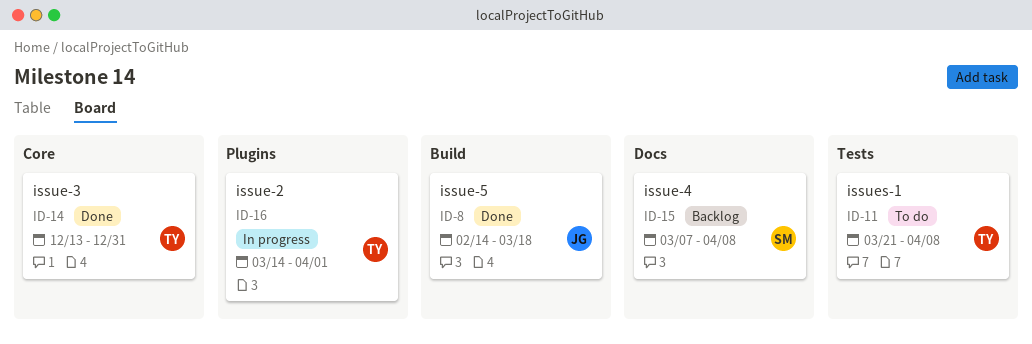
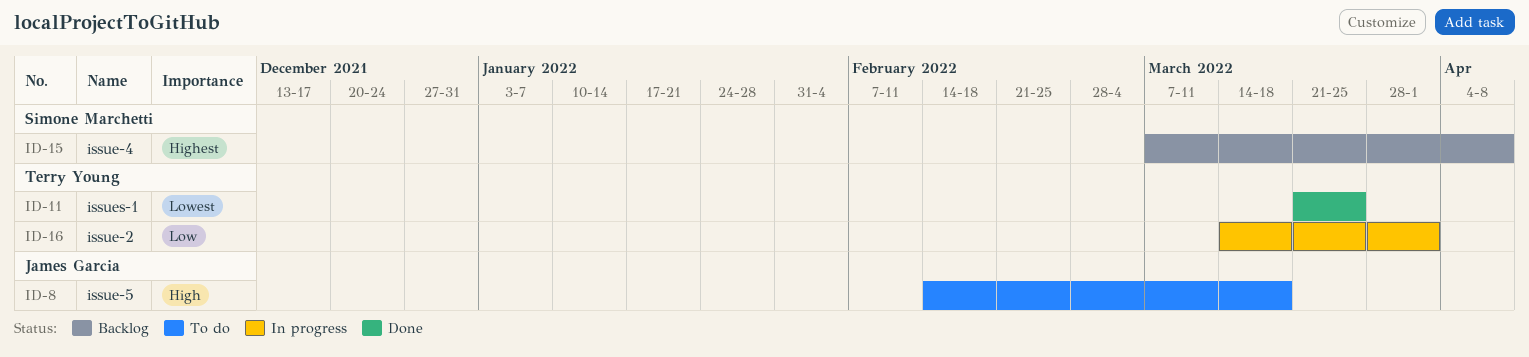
ID-8, status: Done -> To do
ID-11, status: To do -> Done
ID-11, due: Apr 8 -> Mar 25
ID-14: present -> none

